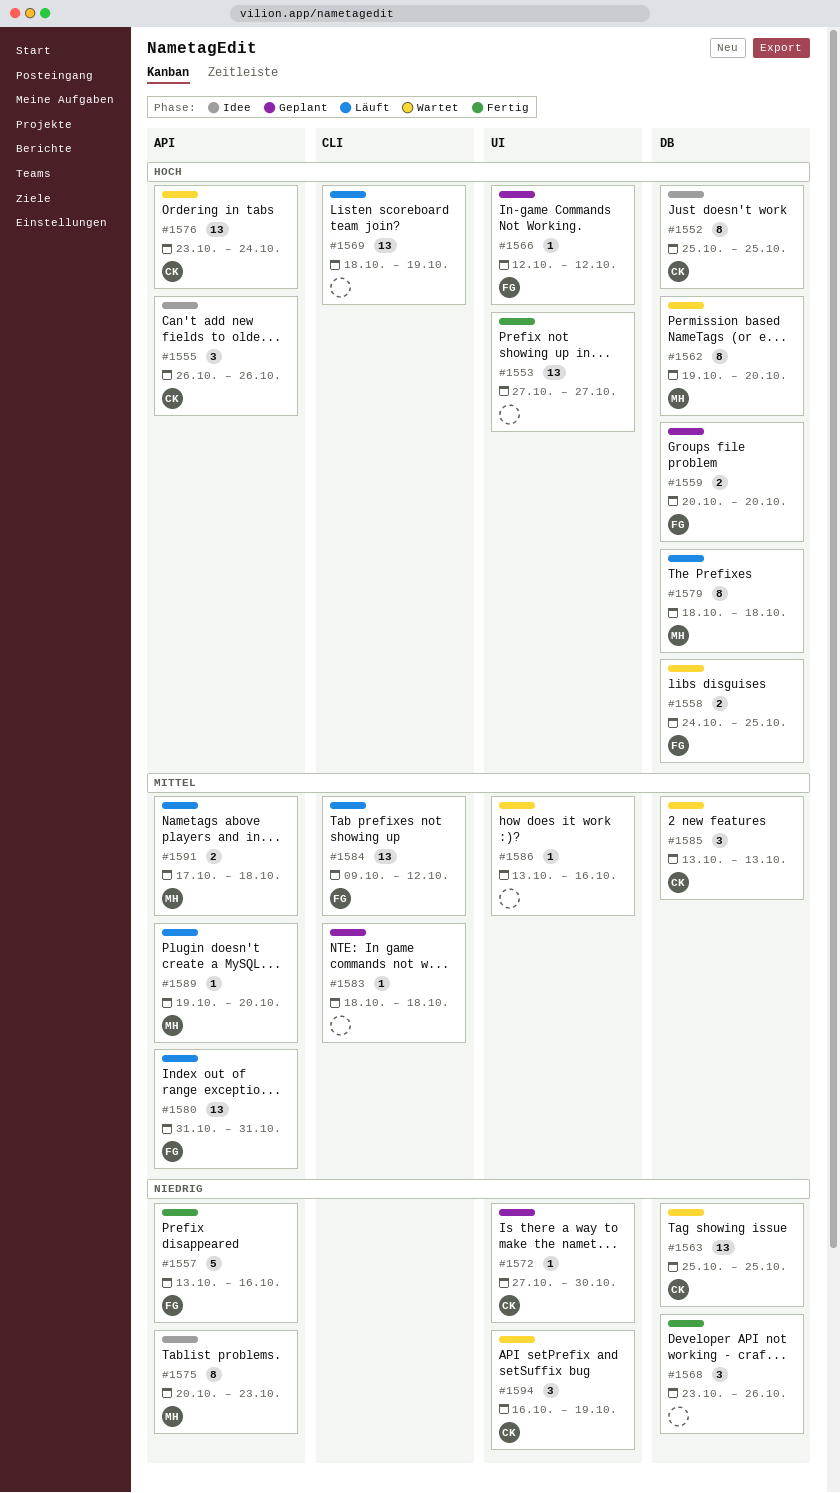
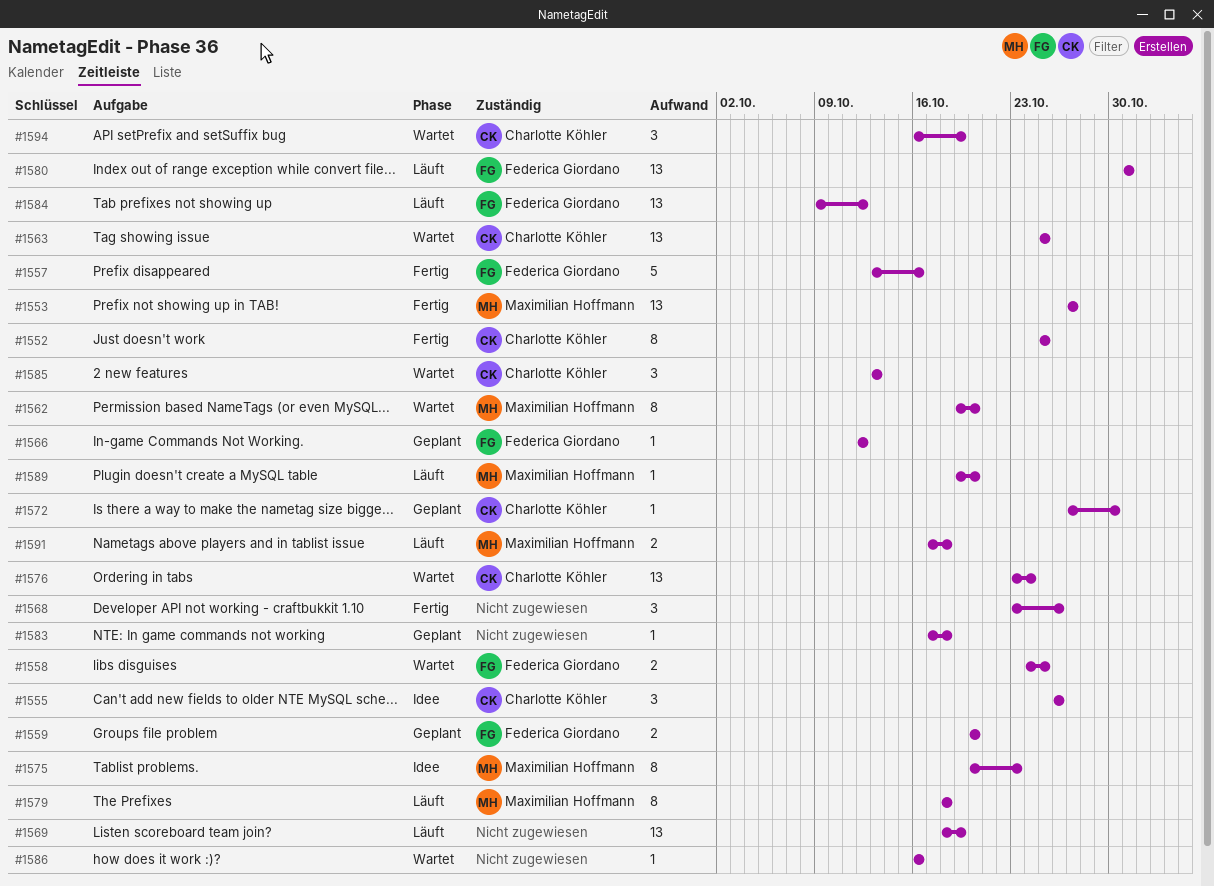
#1552, status: Idee -> Fertig
#1553, owner: none -> Maximilian Hoffmann
#1583, start: Oct 18 -> Oct 17
#1586, start: Oct 13 -> Oct 16

